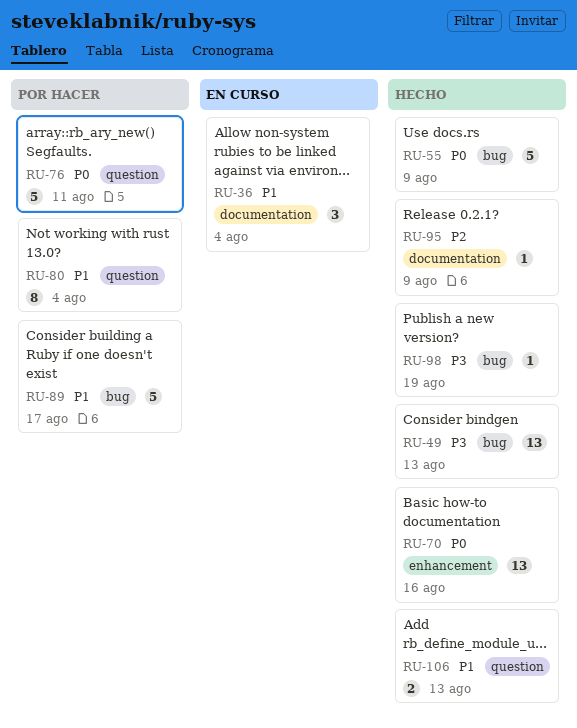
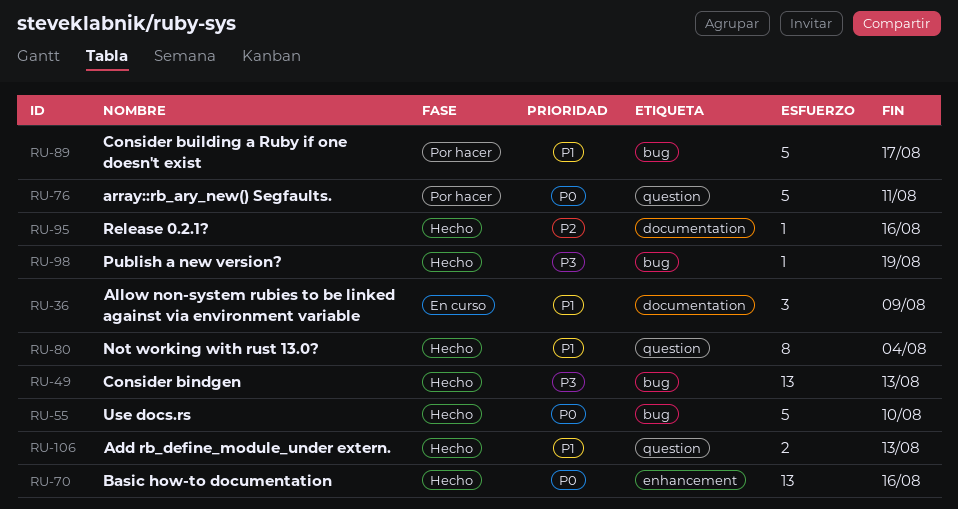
RU-36, due: Aug 4 -> Aug 9
RU-55, due: Aug 9 -> Aug 10
RU-80, status: Por hacer -> Hecho
RU-95, due: Aug 9 -> Aug 16

